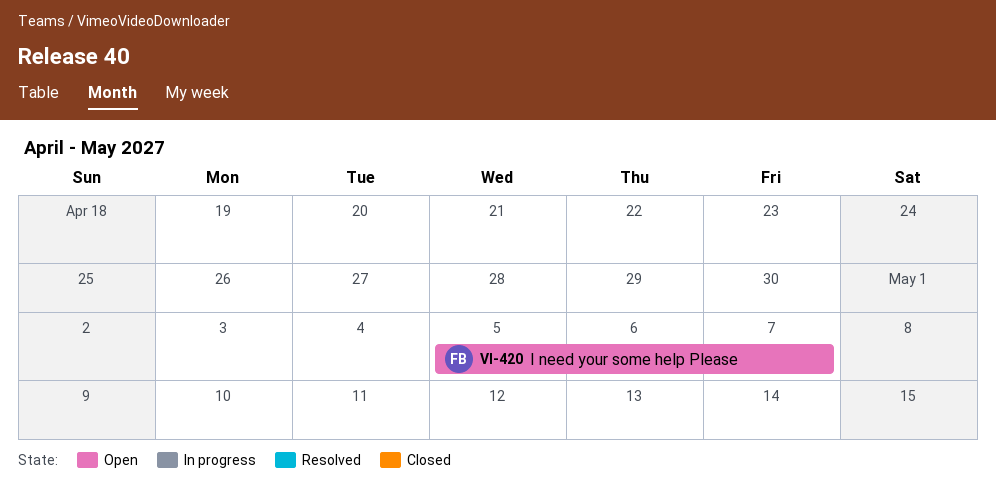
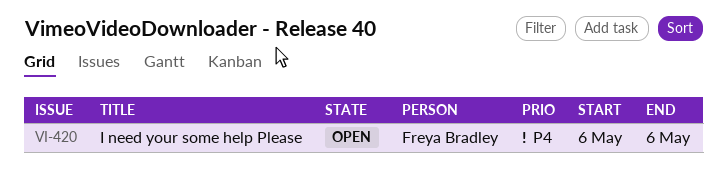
VI-420, start: May 5 -> May 6
VI-420, due: May 7 -> May 6

